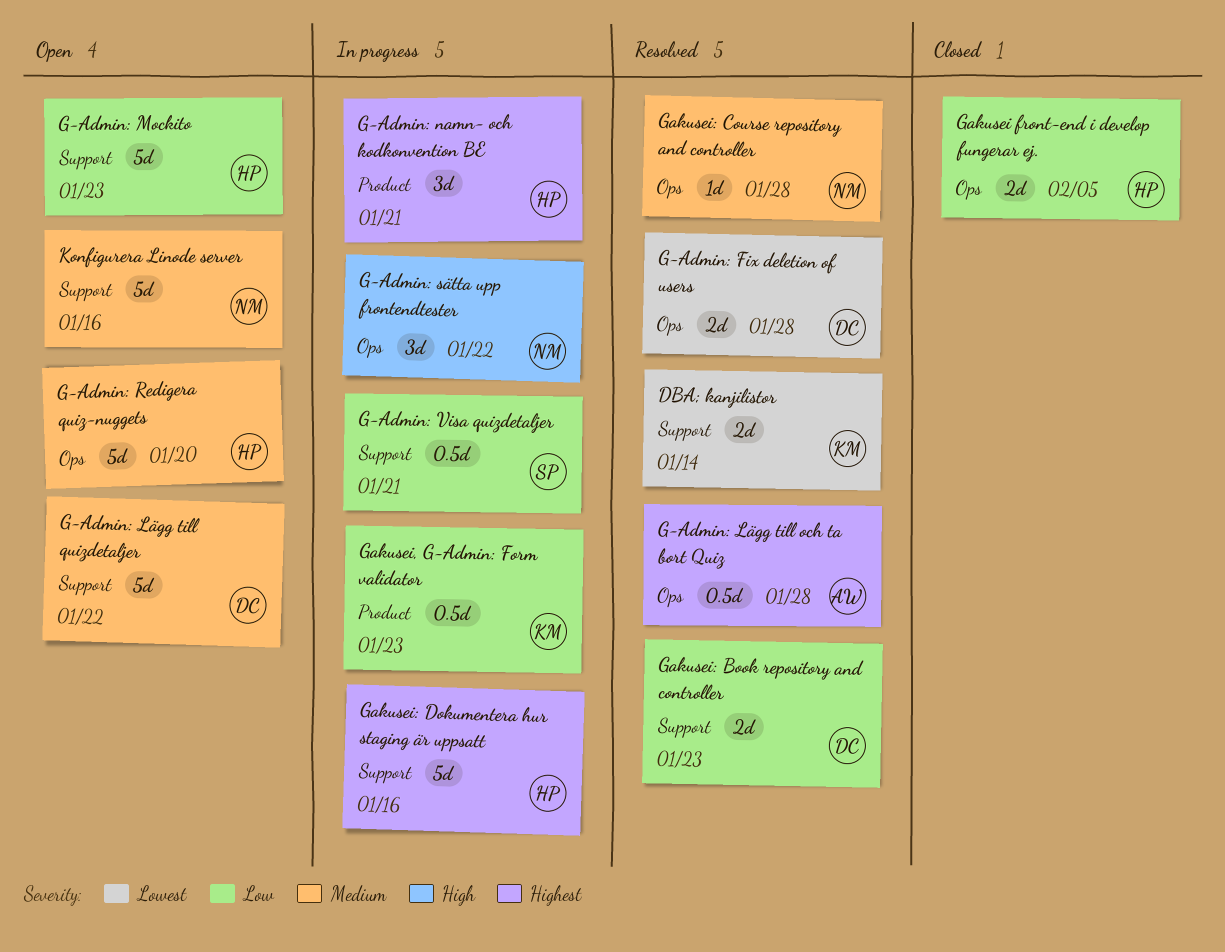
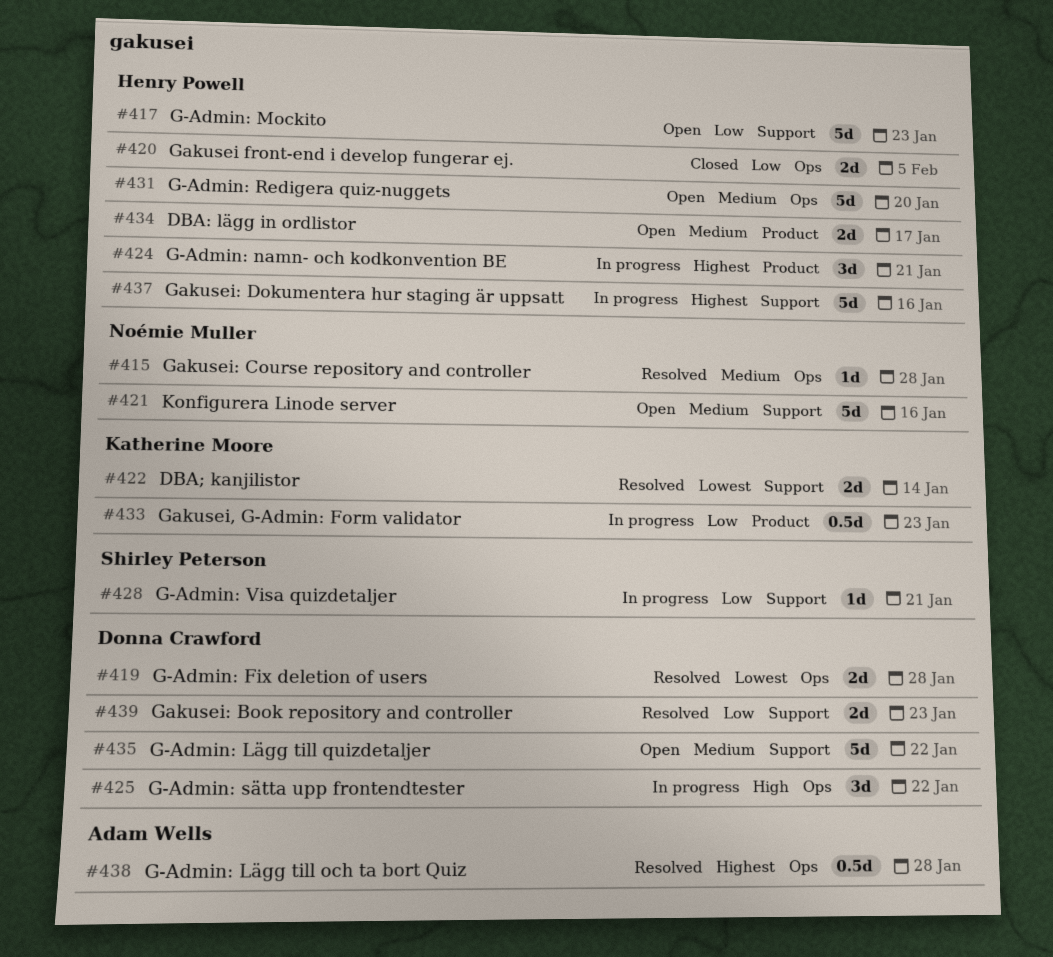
DBA: lägg in ordlistor: none -> present
G-Admin: sätta upp frontendtester, owner: Noémie Muller -> Donna Crawford
G-Admin: Visa quizdetaljer, estimate: 0.5d -> 1d

